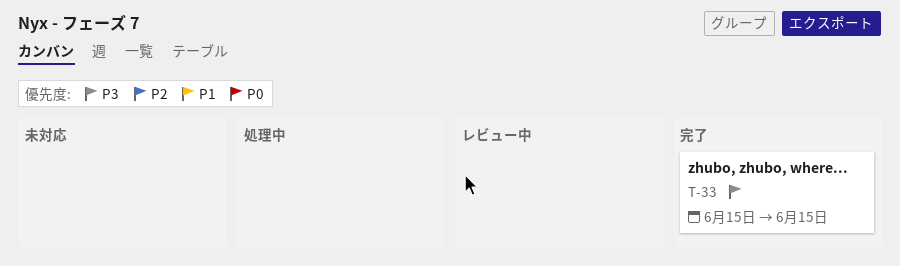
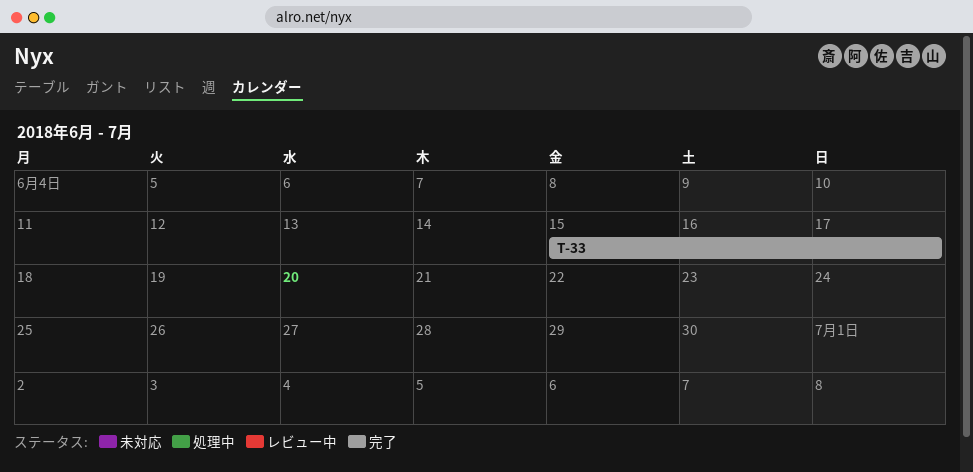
T-33, due: Jun 15 -> Jun 17

